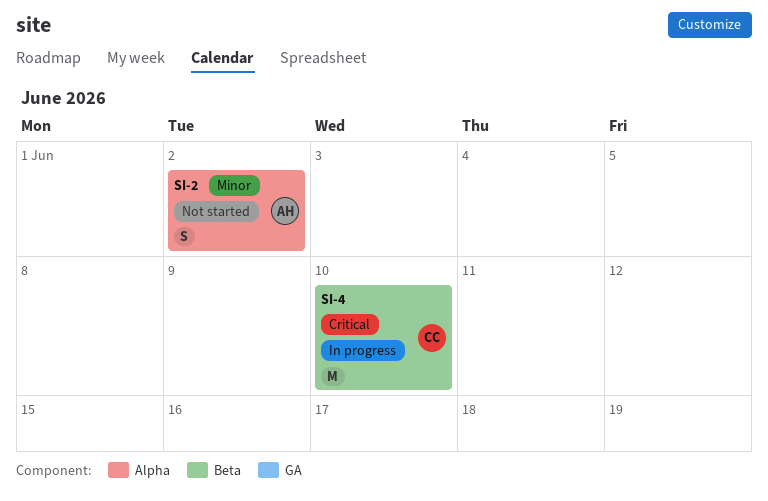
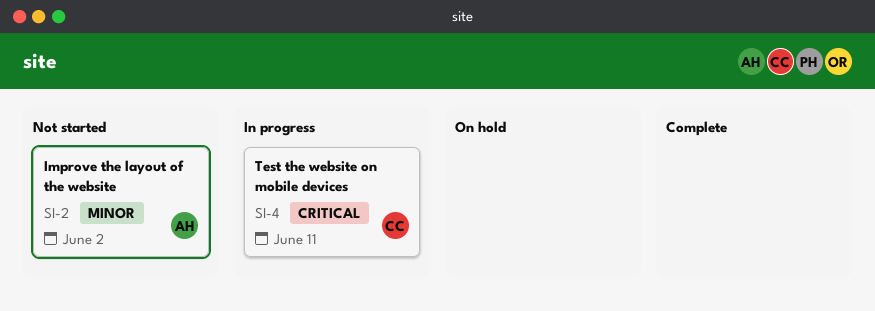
SI-4, due: Jun 10 -> Jun 11

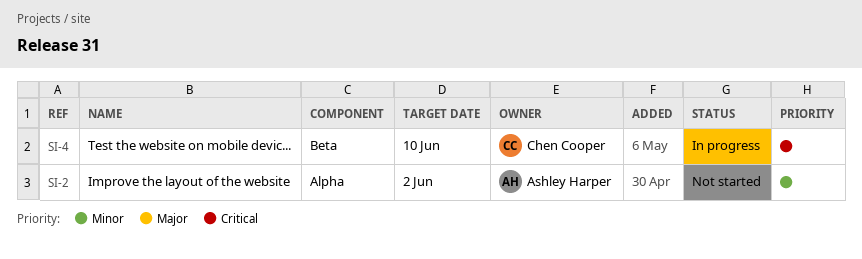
SI-4, due: Jun 11 -> Jun 10

